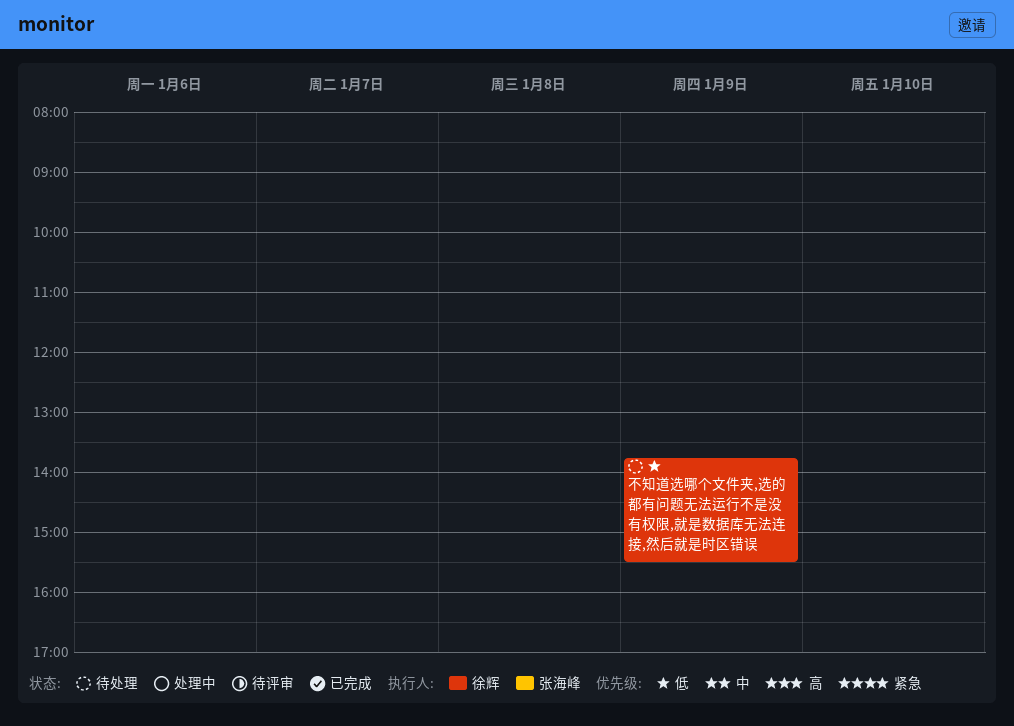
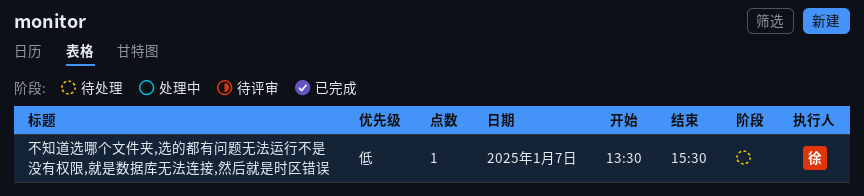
不知道选哪个文件夹,选的都有问题无法运行不是没有权限,就是数据库无法连接,然后就是时区错误, day: Jan 9 -> Jan 7
不知道选哪个文件夹,选的都有问题无法运行不是没有权限,就是数据库无法连接,然后就是时区错误, begins: 13:45 -> 13:30

